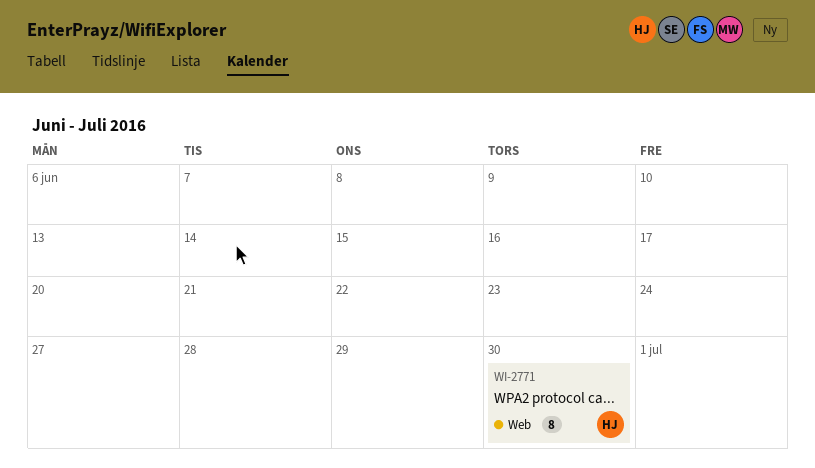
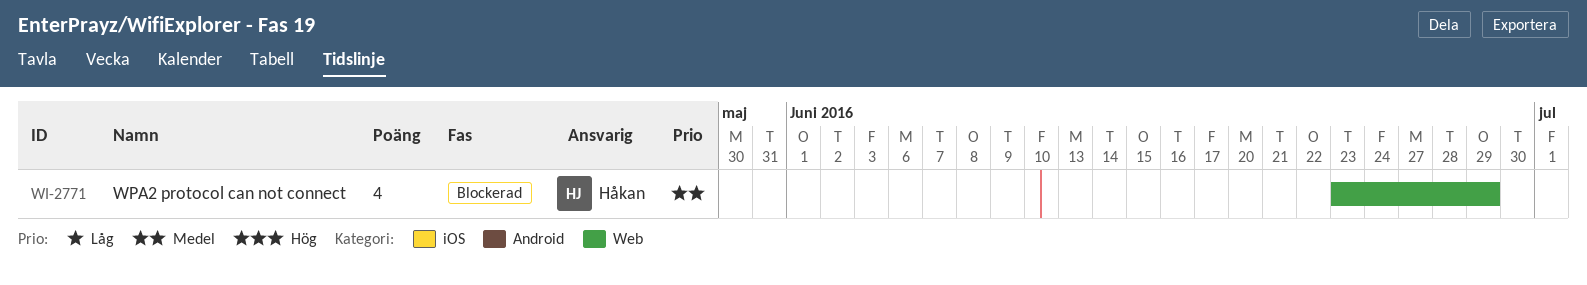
WI-2771, estimate: 8 -> 4
WI-2771, due: Jun 30 -> Jun 29

